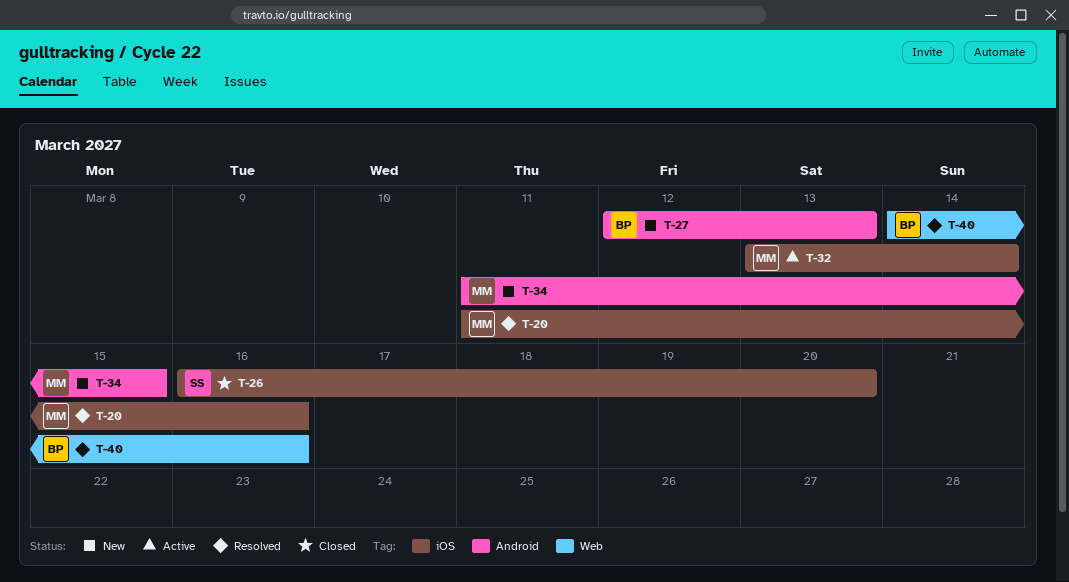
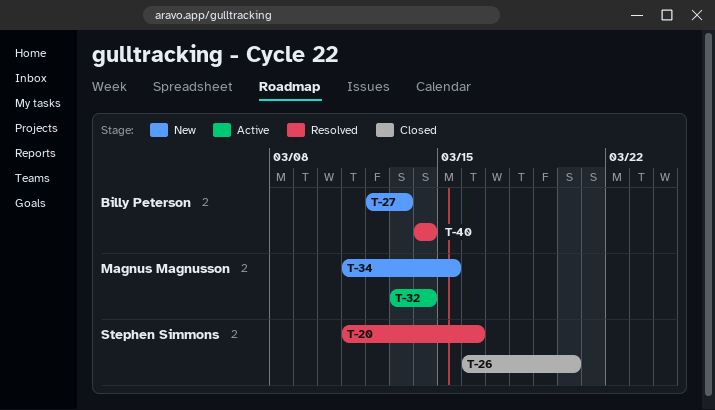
T-20, owner: Magnus Magnusson -> Stephen Simmons
T-40, due: Mar 16 -> Mar 14

